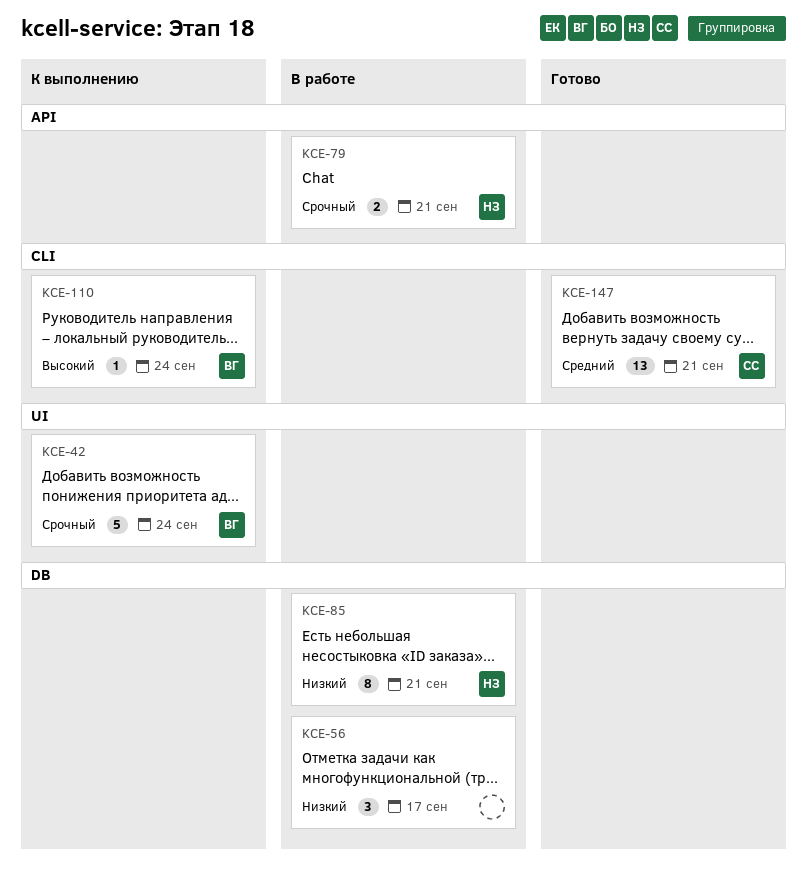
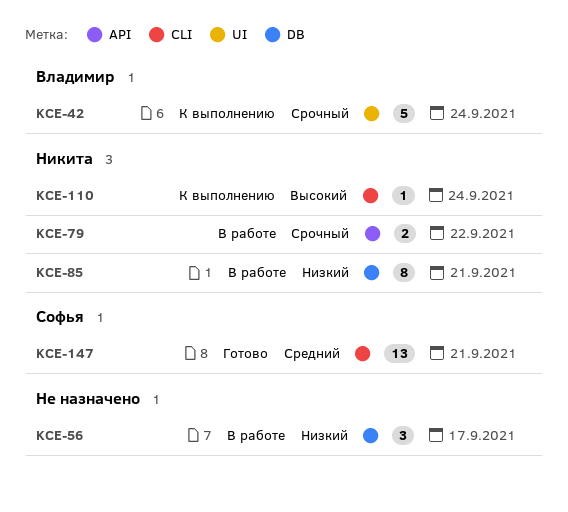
KCE-79, due: Sep 21 -> Sep 22
KCE-110, owner: Владимир -> Никита

